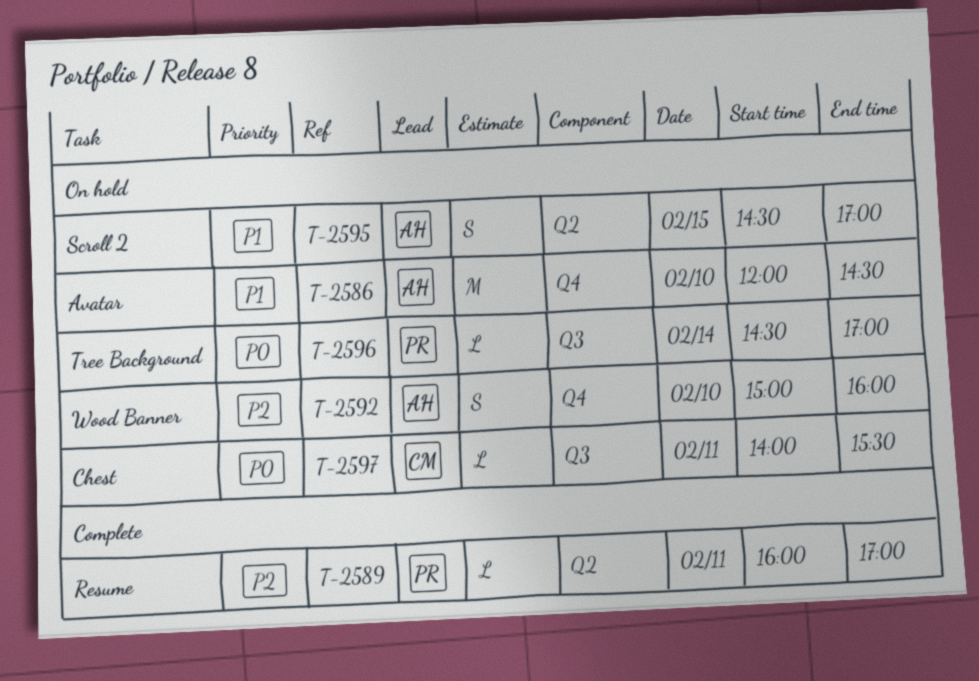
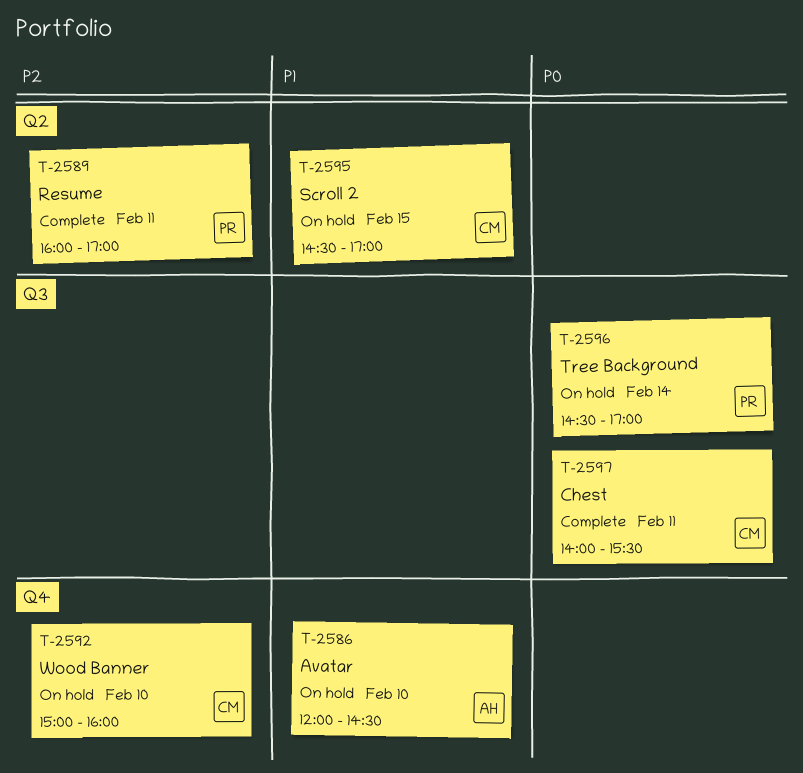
T-2592, owner: AH -> CM
T-2595, owner: AH -> CM
T-2597, status: On hold -> Complete

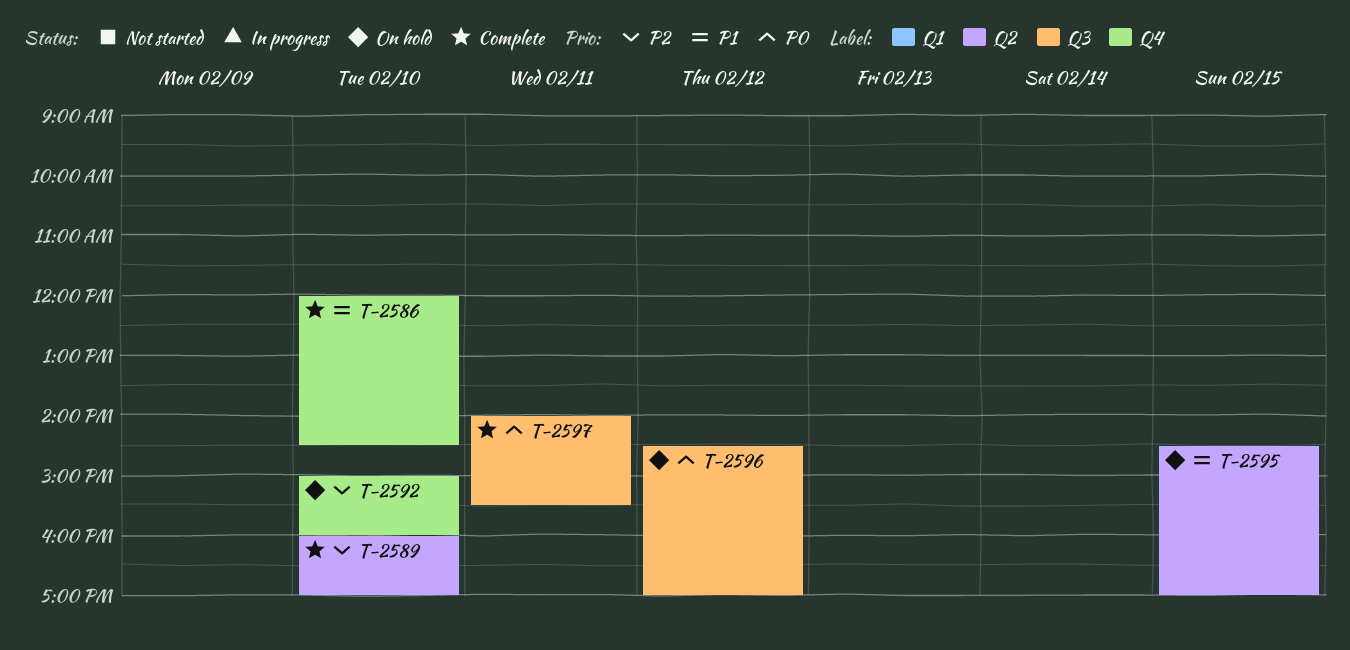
T-2586, status: On hold -> Complete
T-2589, day: Feb 11 -> Feb 10
T-2596, day: Feb 14 -> Feb 12

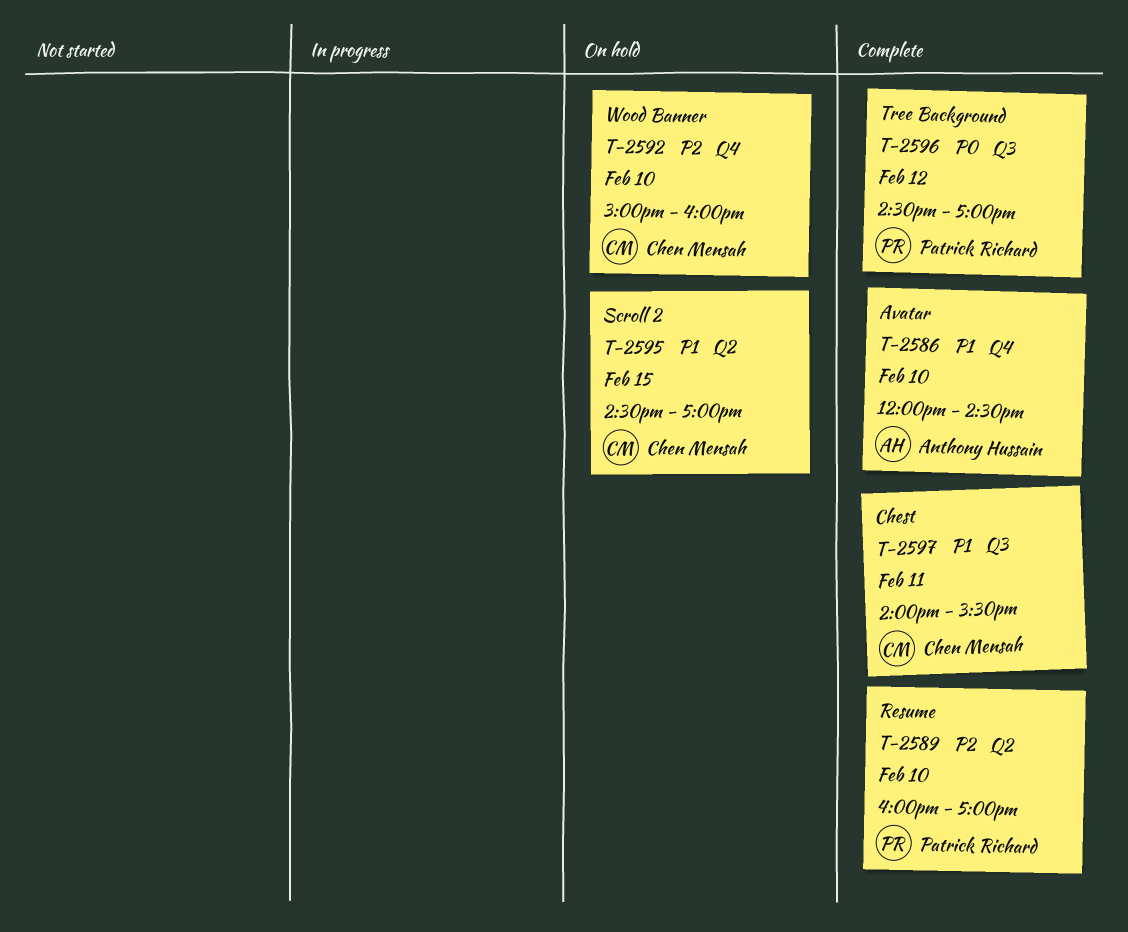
T-2596, status: On hold -> Complete
T-2597, priority: P0 -> P1

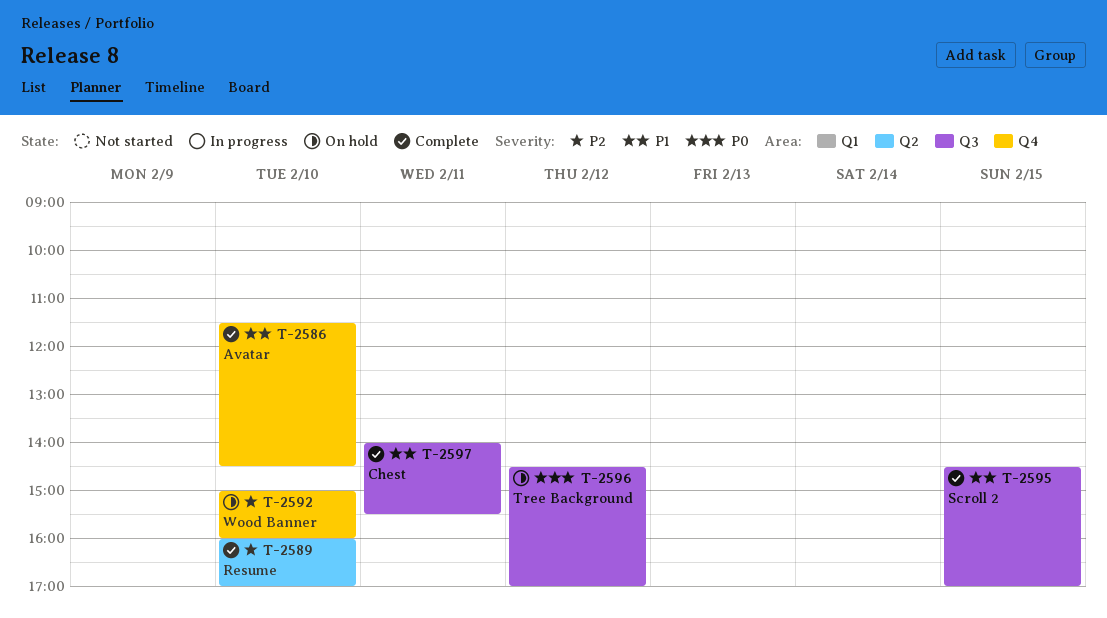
T-2586, begins: 12:00 -> 11:30
T-2595, status: On hold -> Complete
T-2595, label: Q2 -> Q3
T-2596, status: Complete -> On hold

